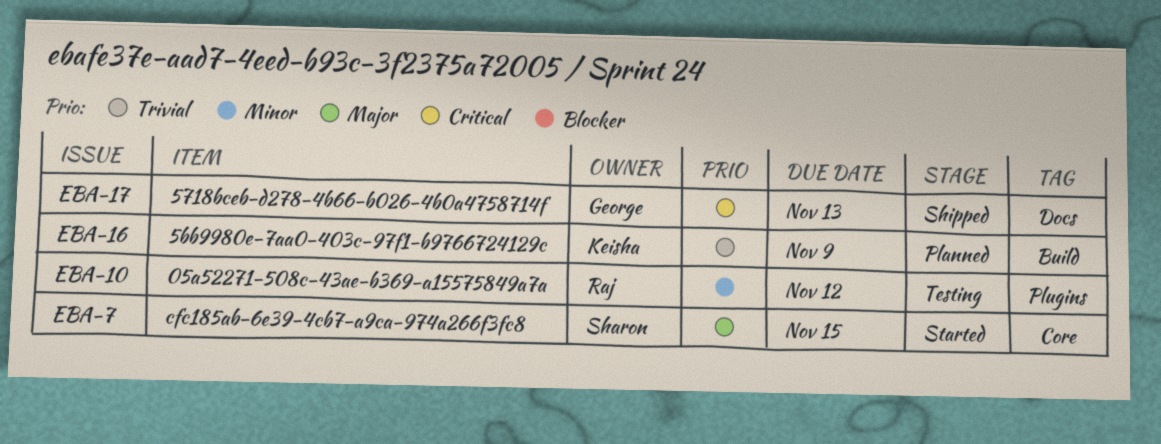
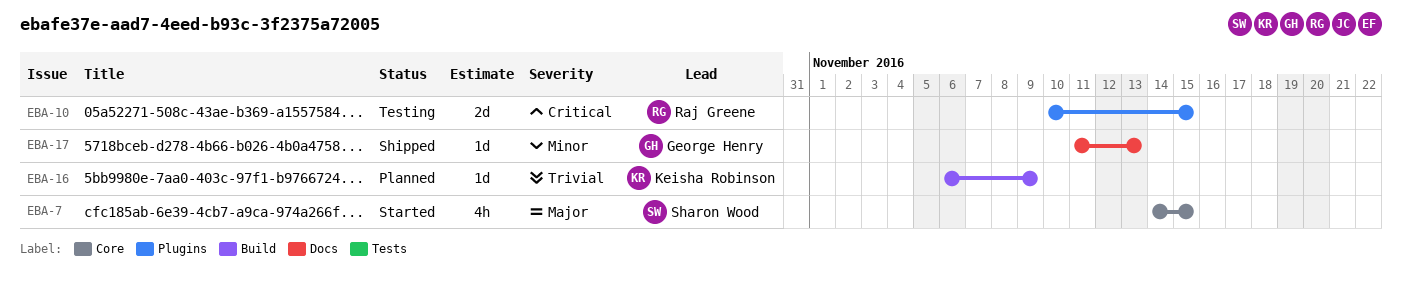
EBA-10, priority: Minor -> Critical
EBA-10, due: Nov 12 -> Nov 15
EBA-17, priority: Critical -> Minor

